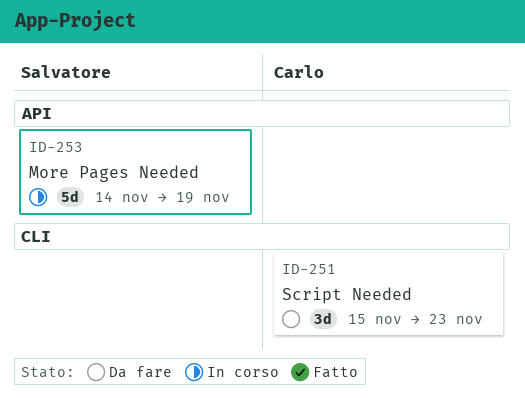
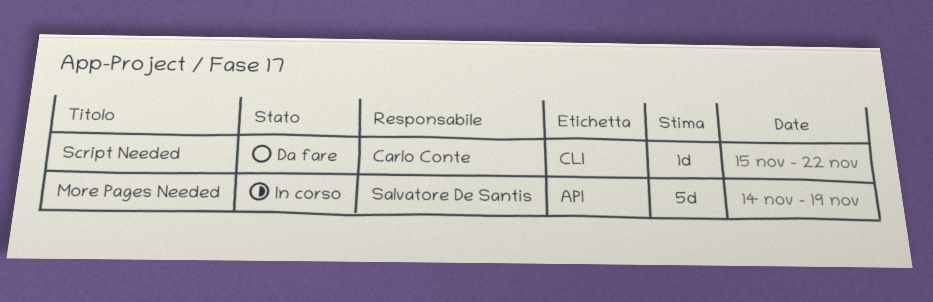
Script Needed, estimate: 3d -> 1d
Script Needed, due: Nov 23 -> Nov 22

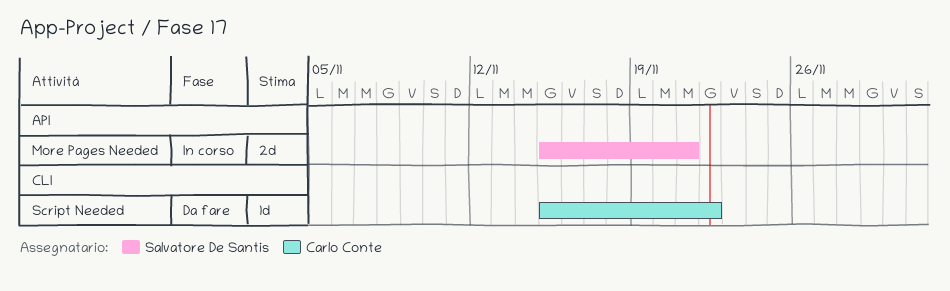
More Pages Needed, estimate: 5d -> 2d
More Pages Needed, start: Nov 14 -> Nov 15
More Pages Needed, due: Nov 19 -> Nov 21

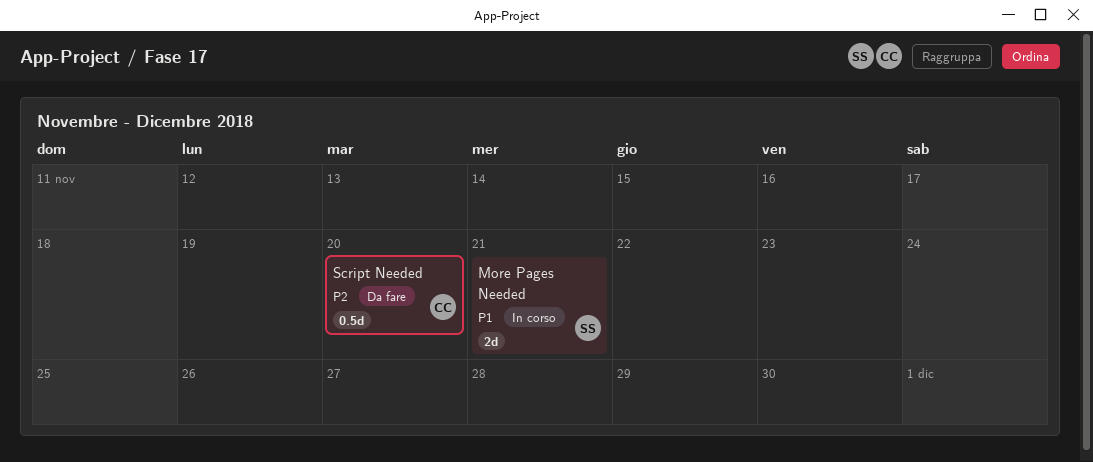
Script Needed, estimate: 1d -> 0.5d
Script Needed, due: Nov 22 -> Nov 20

